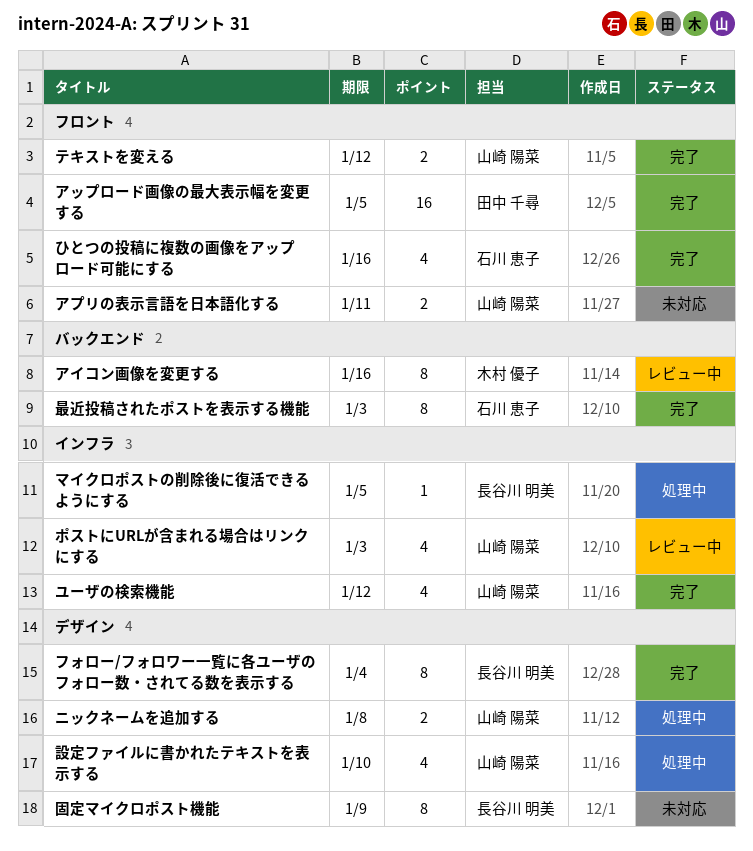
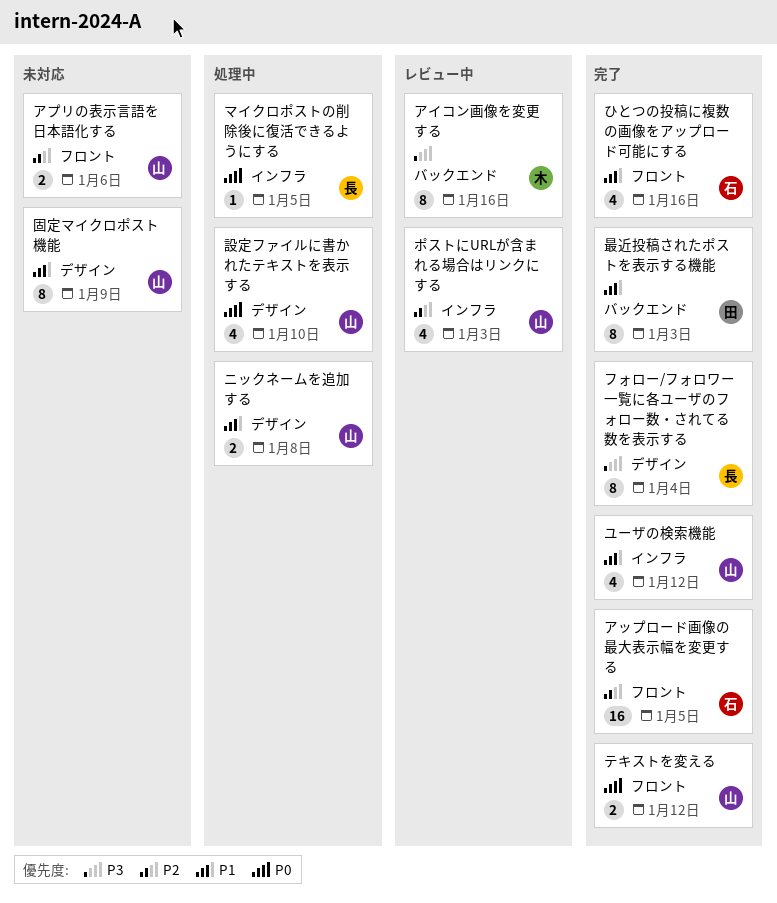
アップロード画像の最大表示幅を変更する, owner: 田中 千尋 -> 石川 恵子
アプリの表示言語を日本語化する, due: Jan 11 -> Jan 6
固定マイクロポスト機能, owner: 長谷川 明美 -> 山崎 陽菜
最近投稿されたポストを表示する機能, owner: 石川 恵子 -> 田中 千尋

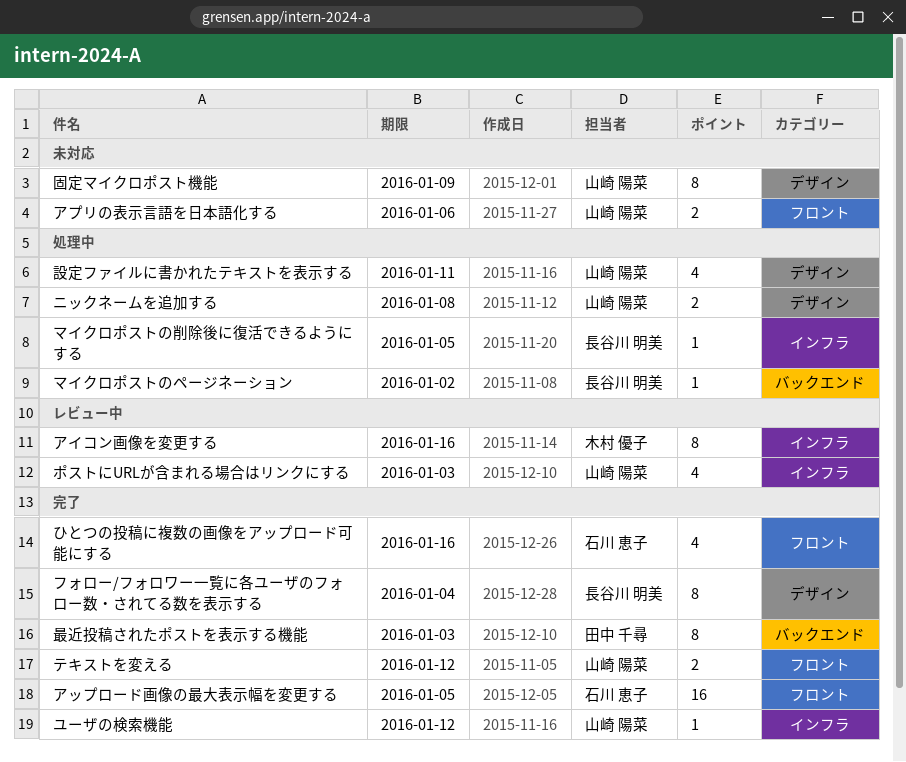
アイコン画像を変更する, label: バックエンド -> インフラ
マイクロポストのページネーション: none -> present
ユーザの検索機能, estimate: 4 -> 1
設定ファイルに書かれたテキストを表示する, due: Jan 10 -> Jan 11

